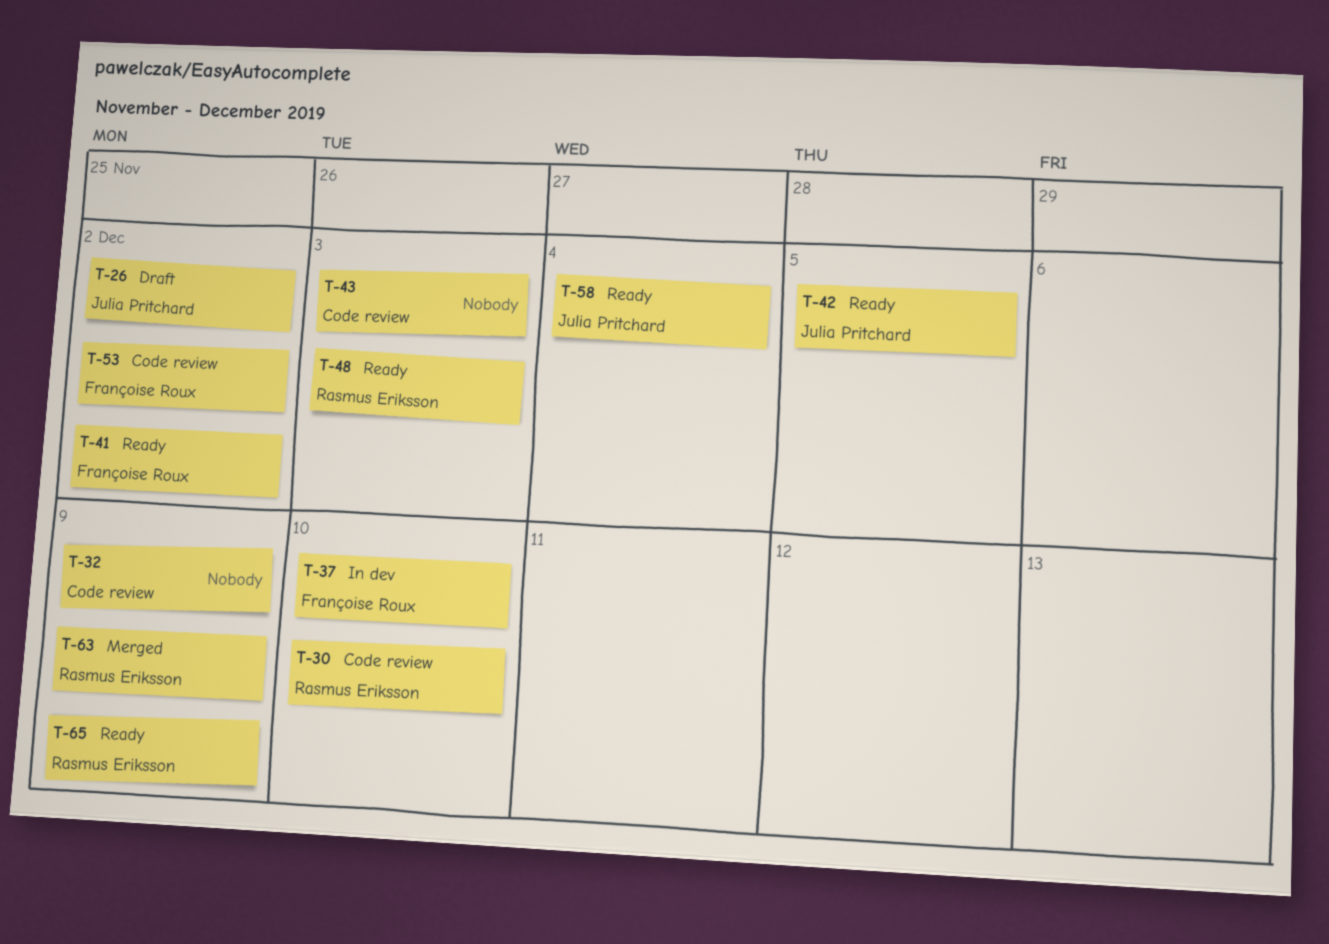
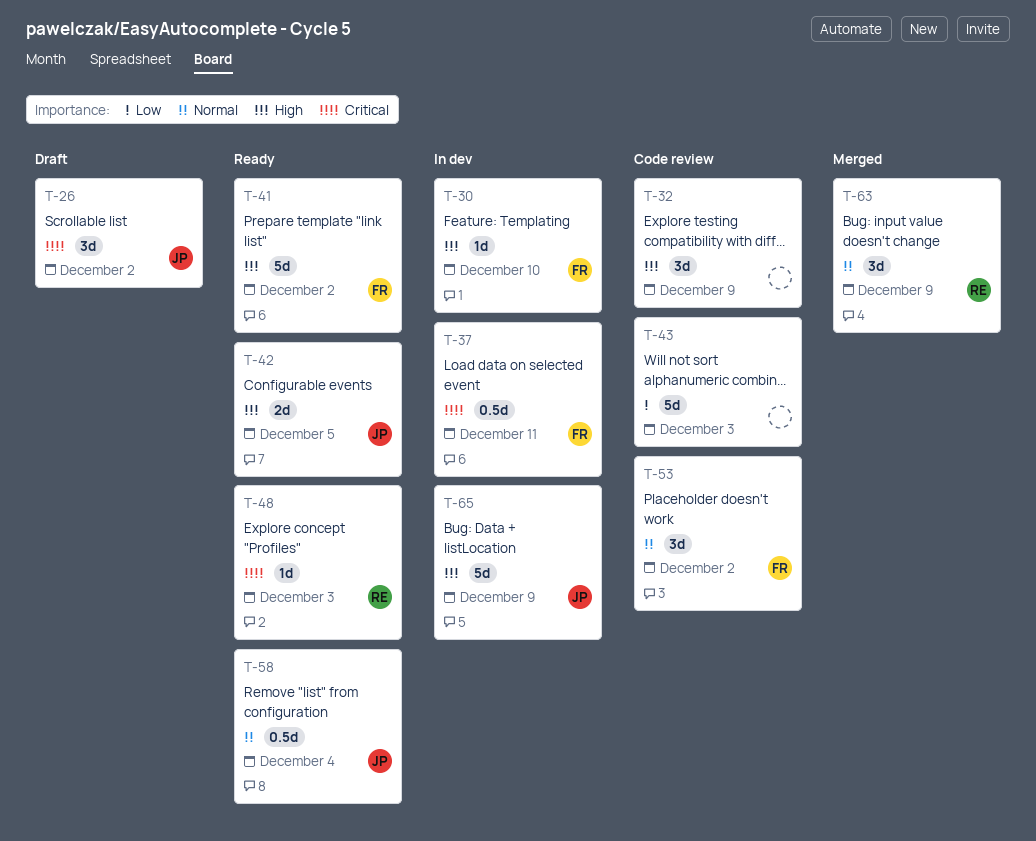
T-30, status: Code review -> In dev
T-30, owner: Rasmus Eriksson -> Françoise Roux
T-37, due: Dec 10 -> Dec 11
T-65, status: Ready -> In dev
T-65, owner: Rasmus Eriksson -> Julia Pritchard

